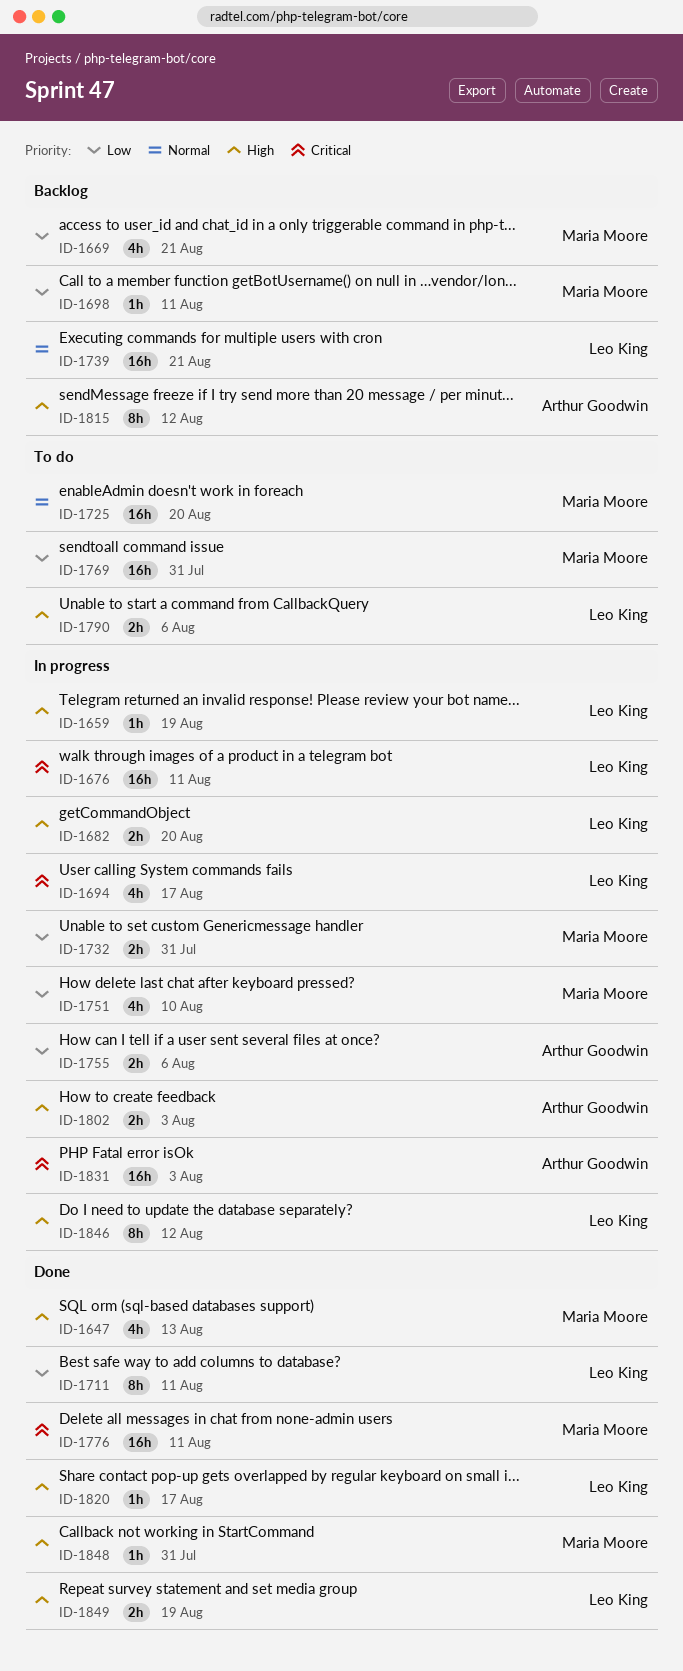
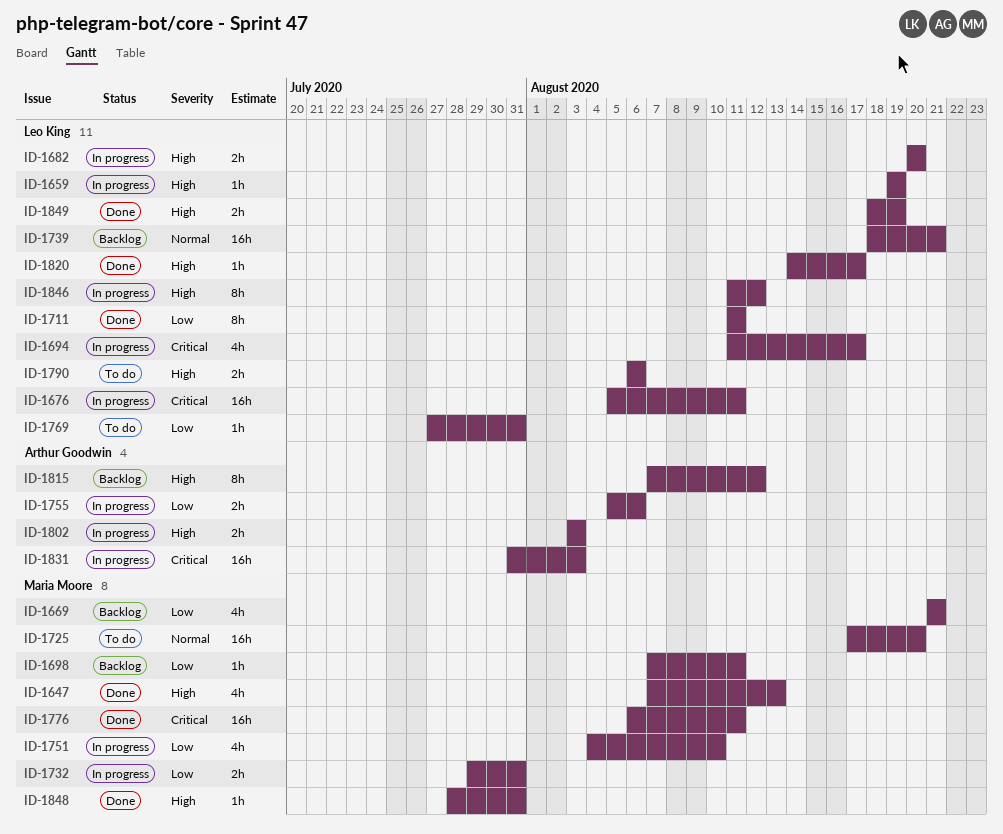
ID-1769, owner: Maria Moore -> Leo King
ID-1769, estimate: 16h -> 1h

